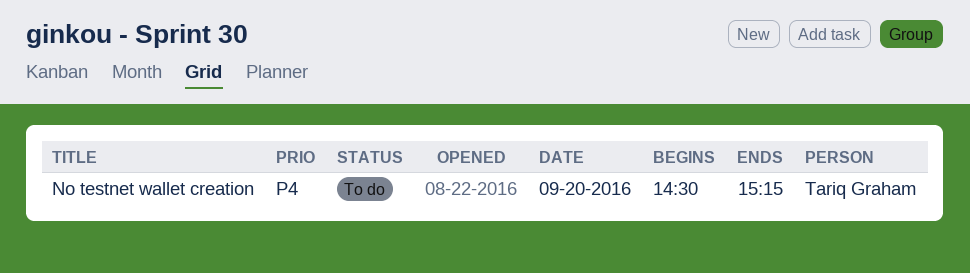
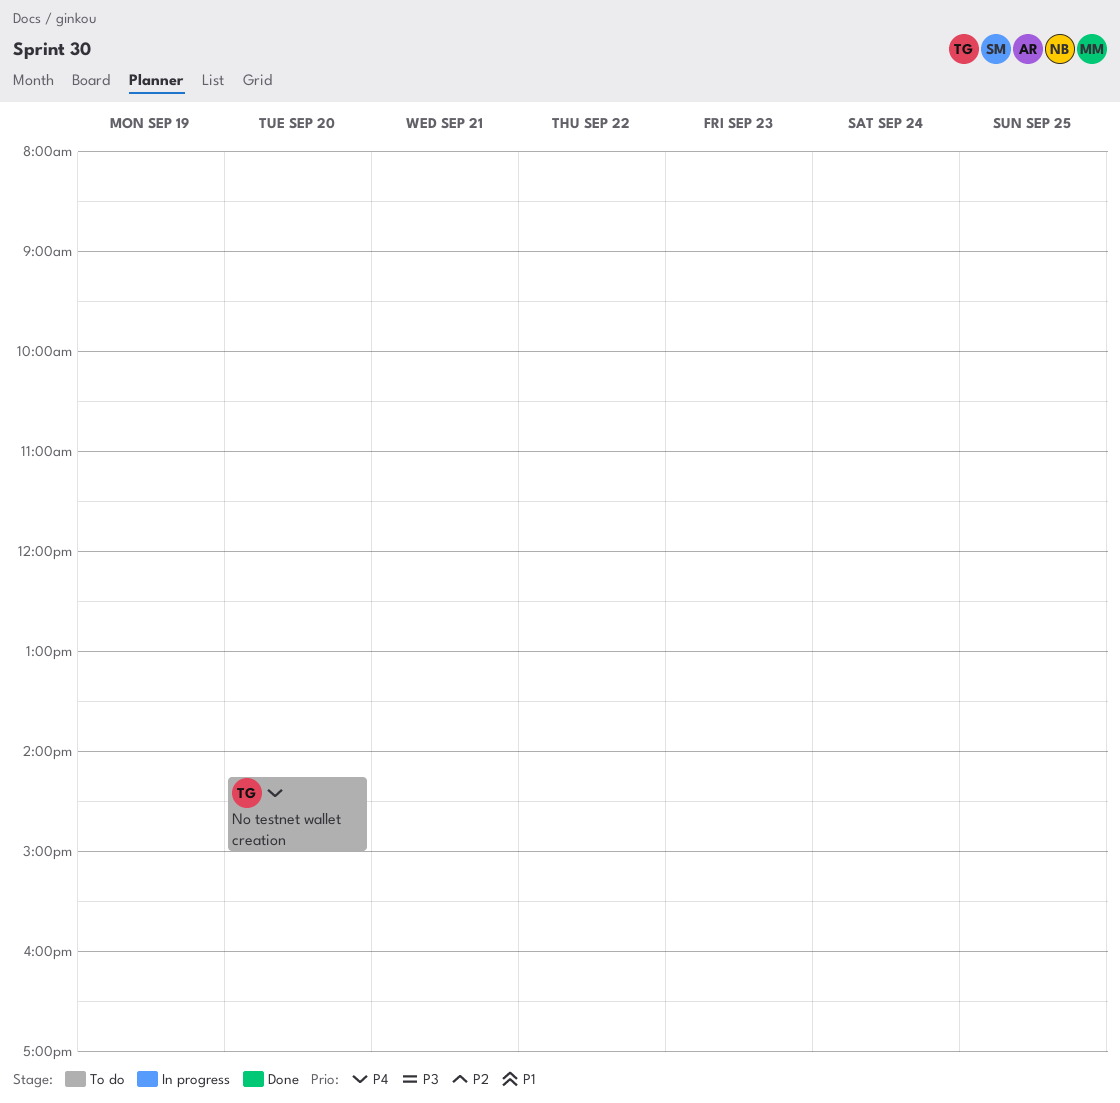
No testnet wallet creation, begins: 14:30 -> 14:15
No testnet wallet creation, ends: 15:15 -> 15:00

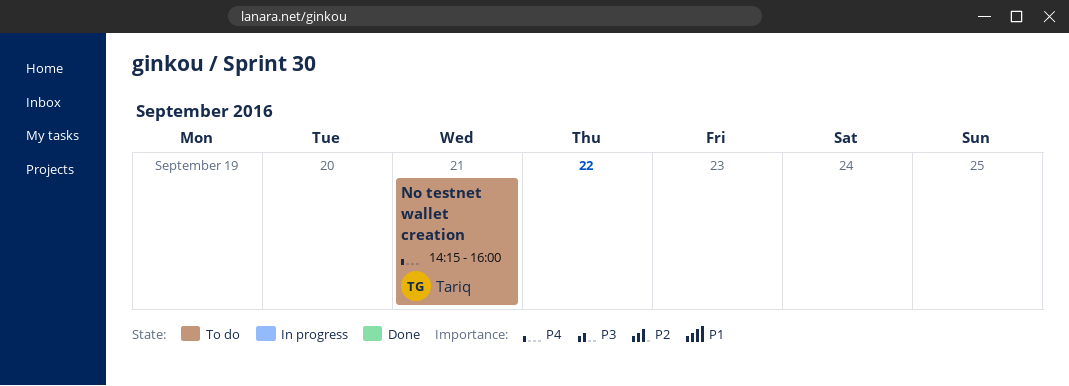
No testnet wallet creation, day: Sep 20 -> Sep 21
No testnet wallet creation, ends: 15:00 -> 16:00

